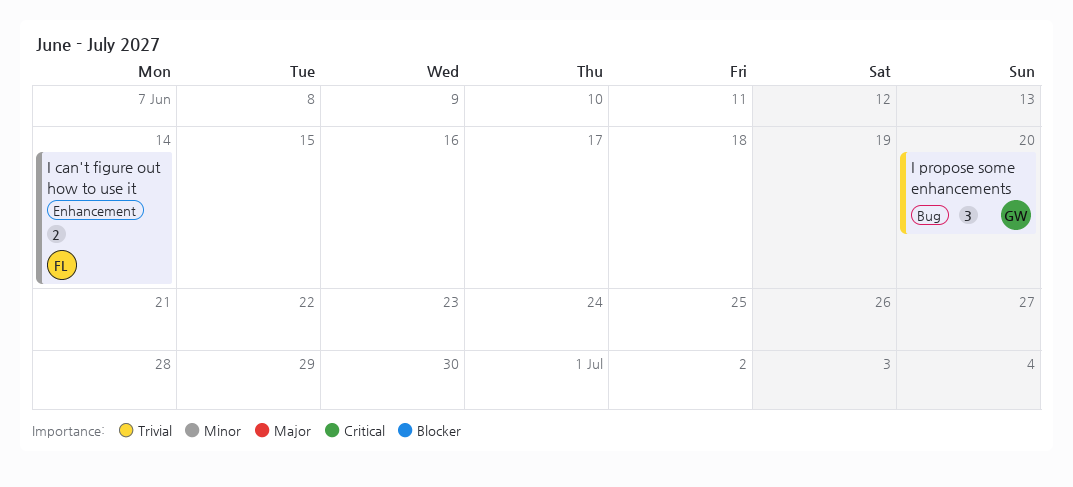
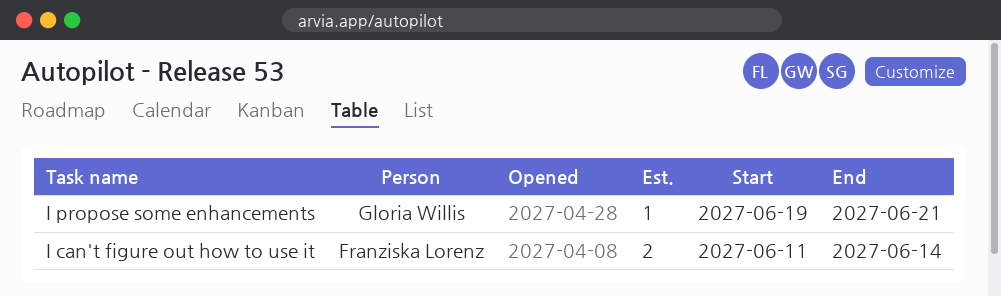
I propose some enhancements, estimate: 3 -> 1
I propose some enhancements, due: Jun 20 -> Jun 21

